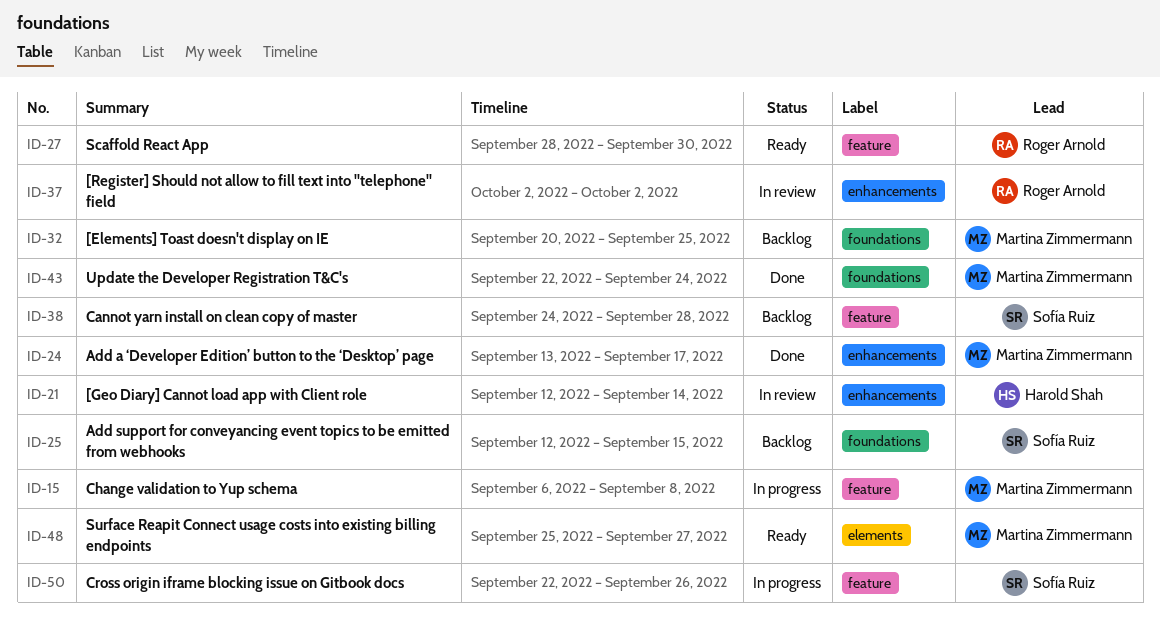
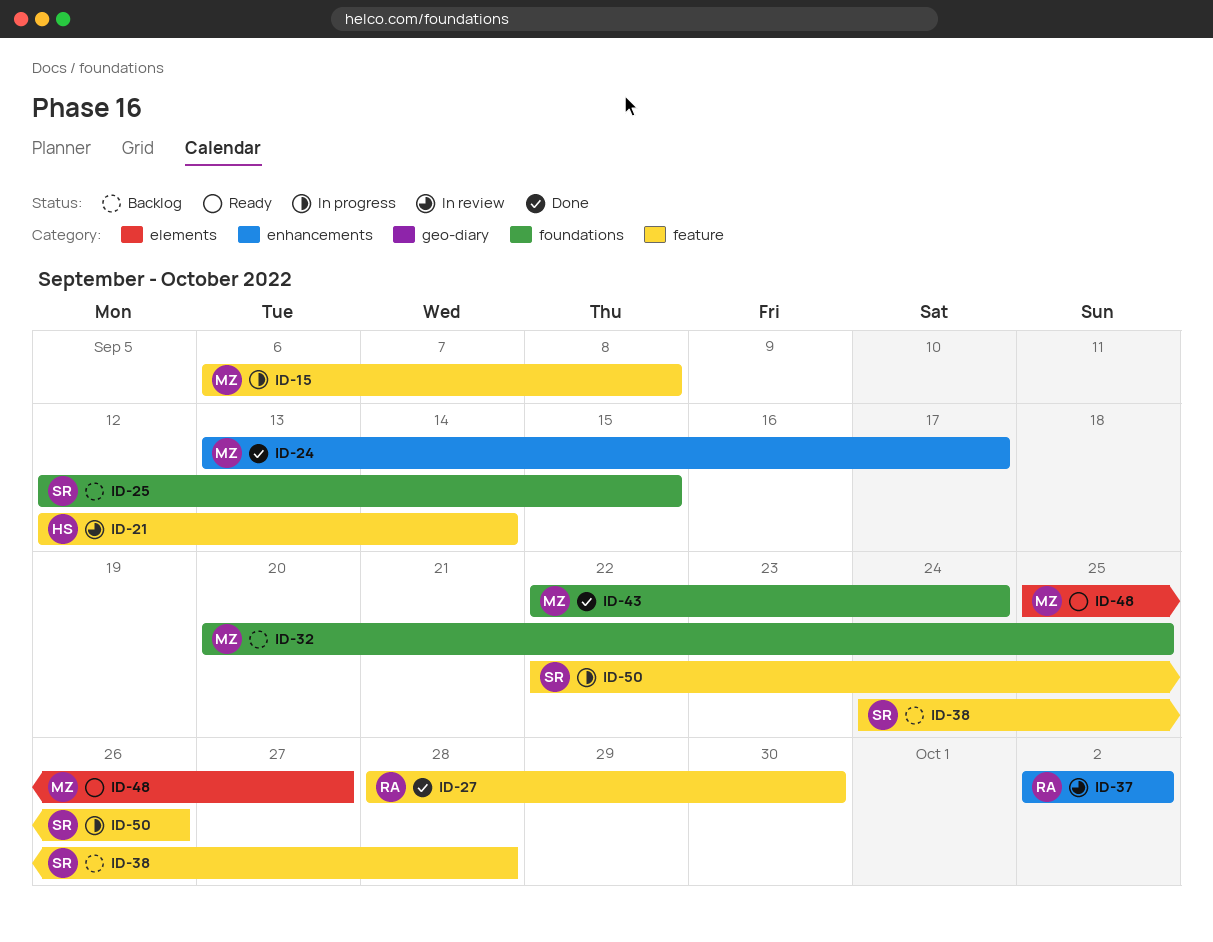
ID-21, label: enhancements -> feature
ID-27, status: Ready -> Done

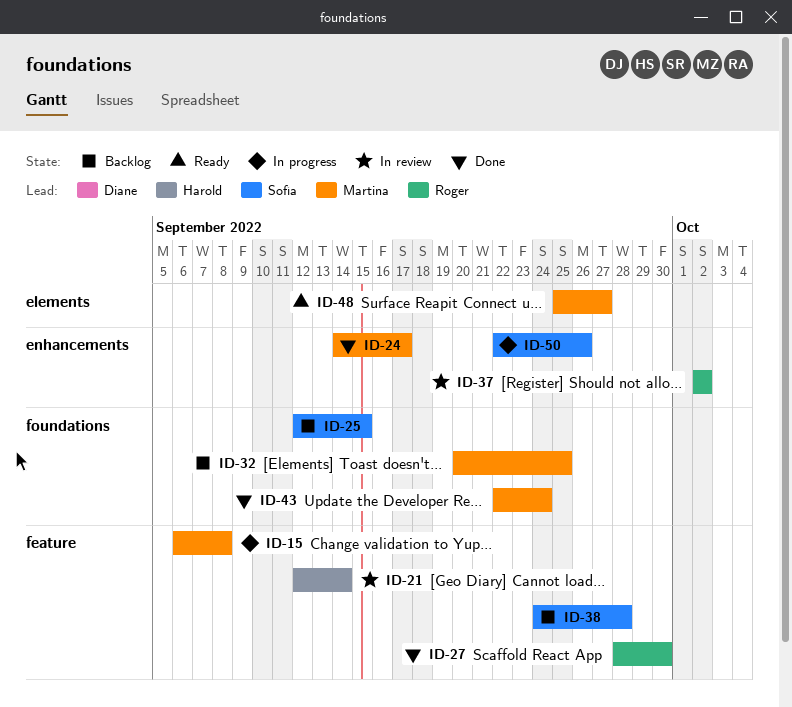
ID-24, start: Sep 13 -> Sep 14
ID-50, label: feature -> enhancements

